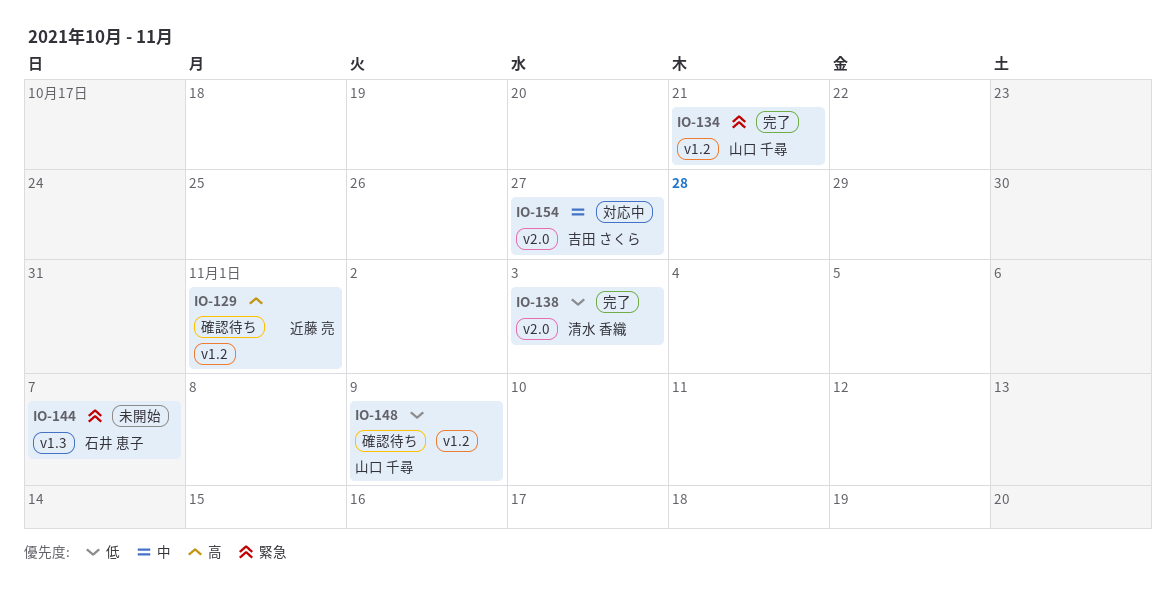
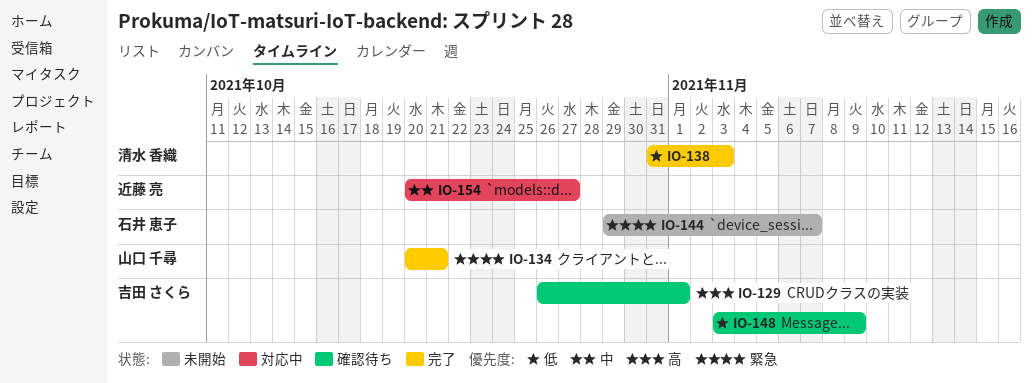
IO-129, owner: 近藤 亮 -> 吉田 さくら
IO-148, owner: 山口 千尋 -> 吉田 さくら
IO-154, owner: 吉田 さくら -> 近藤 亮

